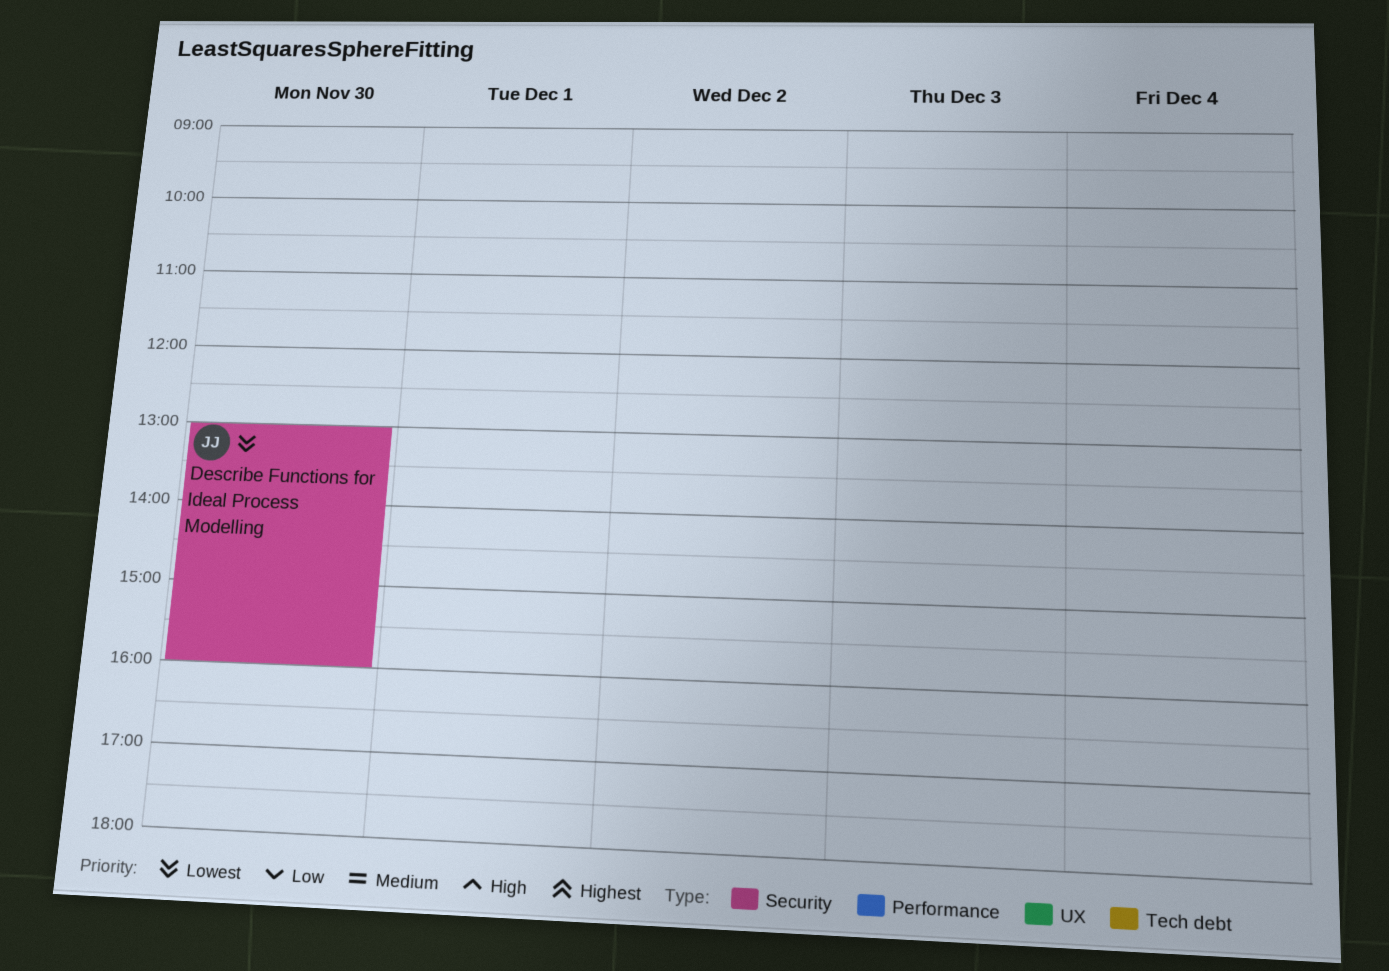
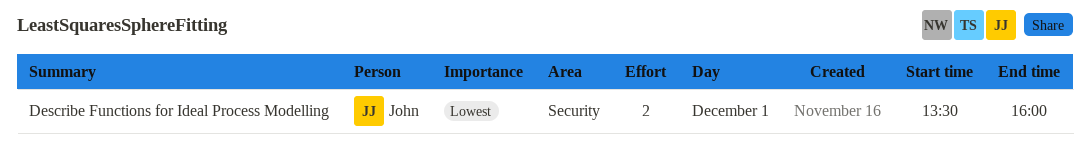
Describe Functions for Ideal Process Modelling, day: Nov 30 -> Dec 1
Describe Functions for Ideal Process Modelling, begins: 13:00 -> 13:30

